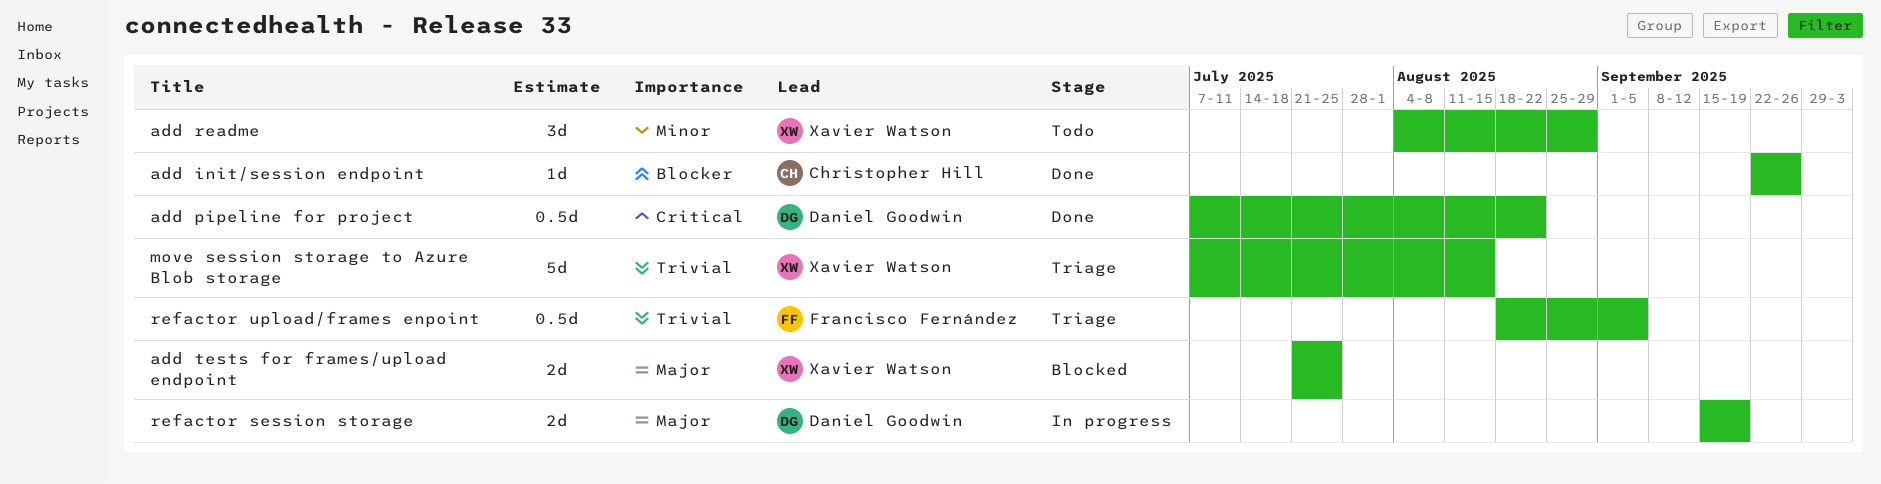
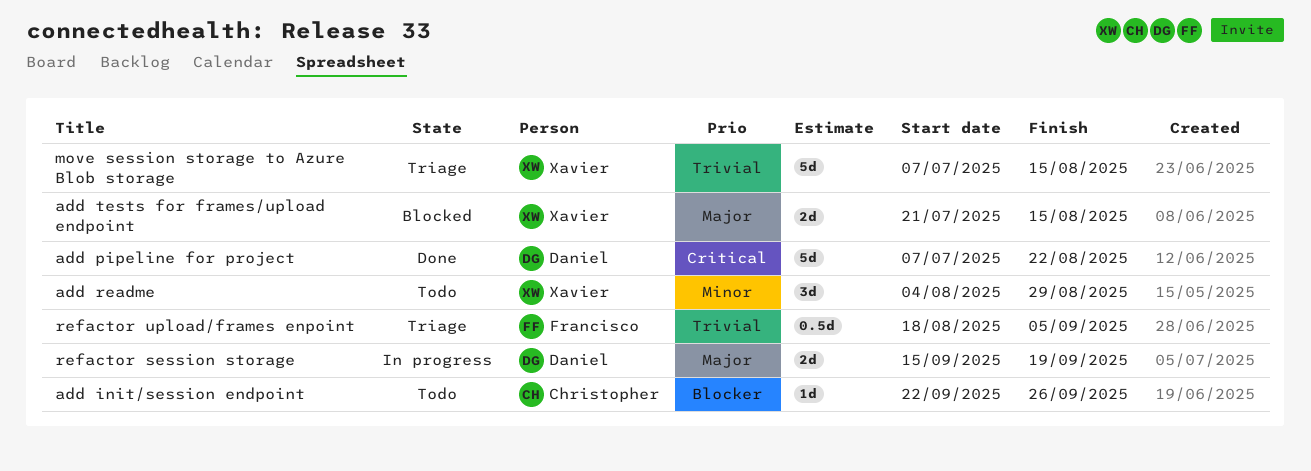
add init/session endpoint, status: Done -> Todo
add pipeline for project, estimate: 0.5d -> 5d
add tests for frames/upload endpoint, due: Jul 25 -> Aug 15

